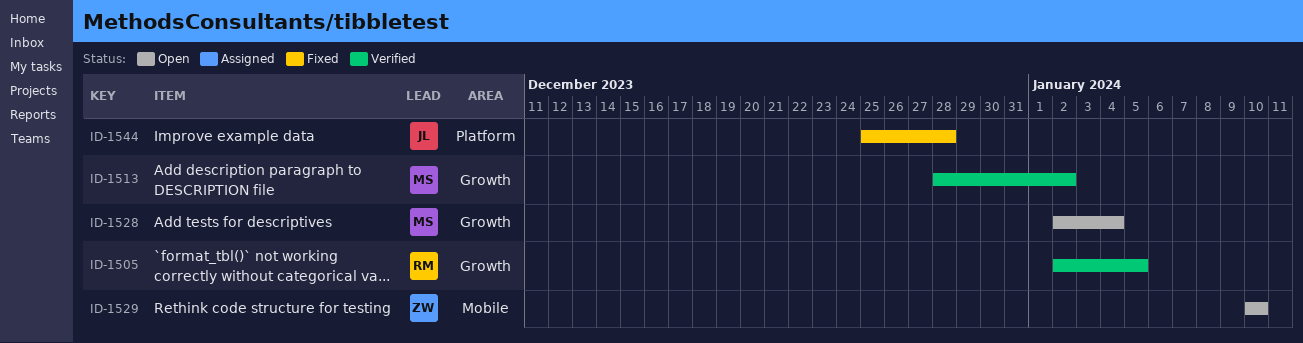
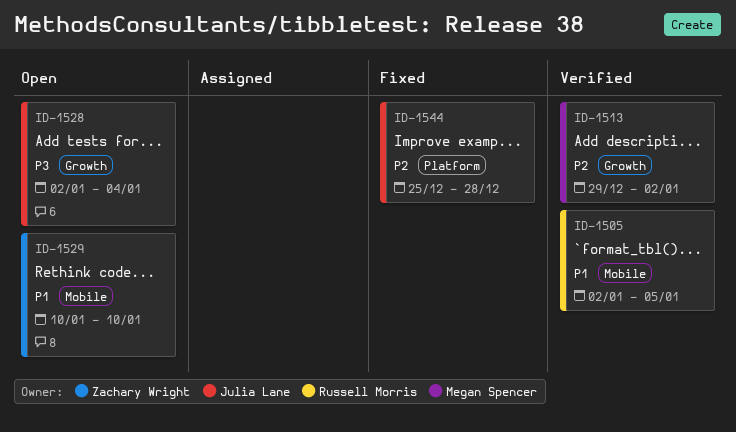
ID-1505, label: Growth -> Mobile
ID-1513, start: Dec 28 -> Dec 29
ID-1528, owner: Megan Spencer -> Julia Lane

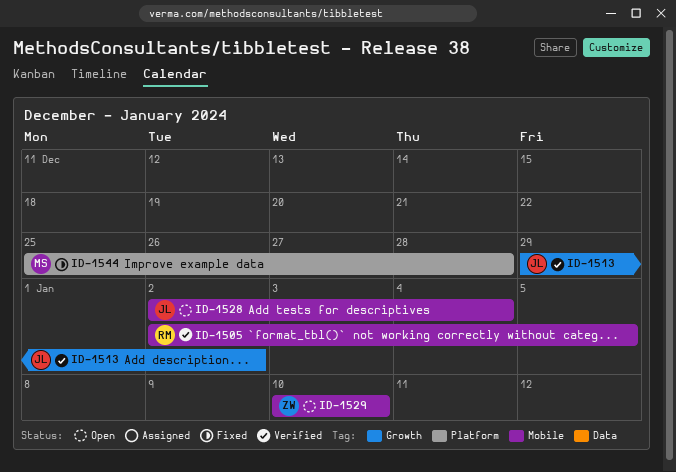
ID-1513, owner: Megan Spencer -> Julia Lane
ID-1528, label: Growth -> Mobile
ID-1544, owner: Julia Lane -> Megan Spencer

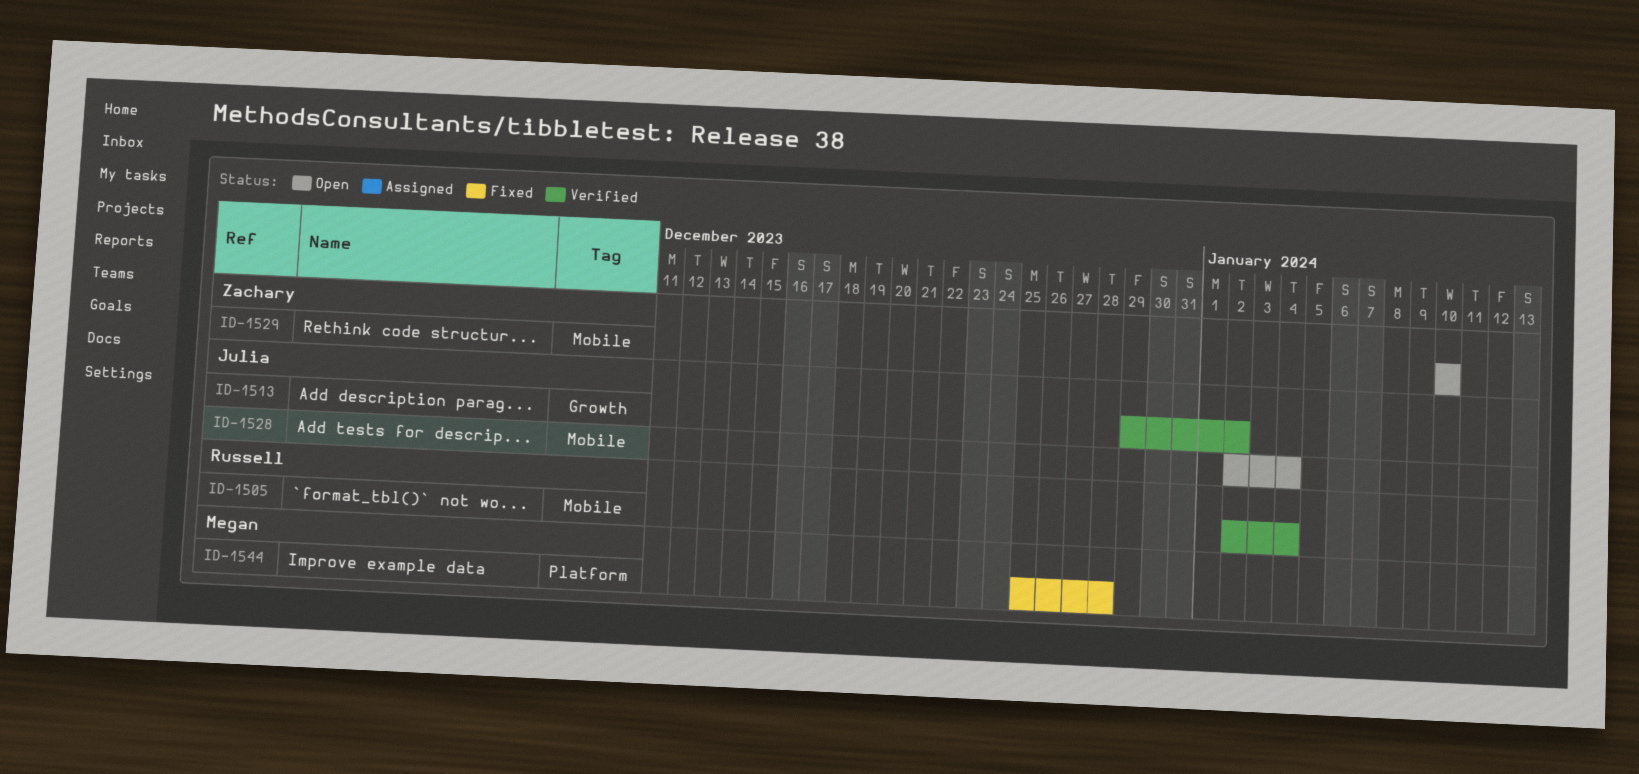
ID-1505, due: Jan 5 -> Jan 4

